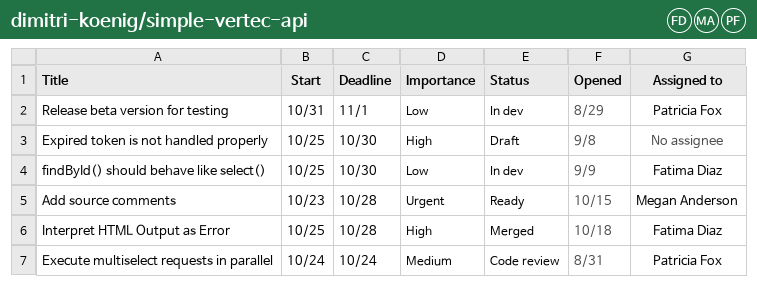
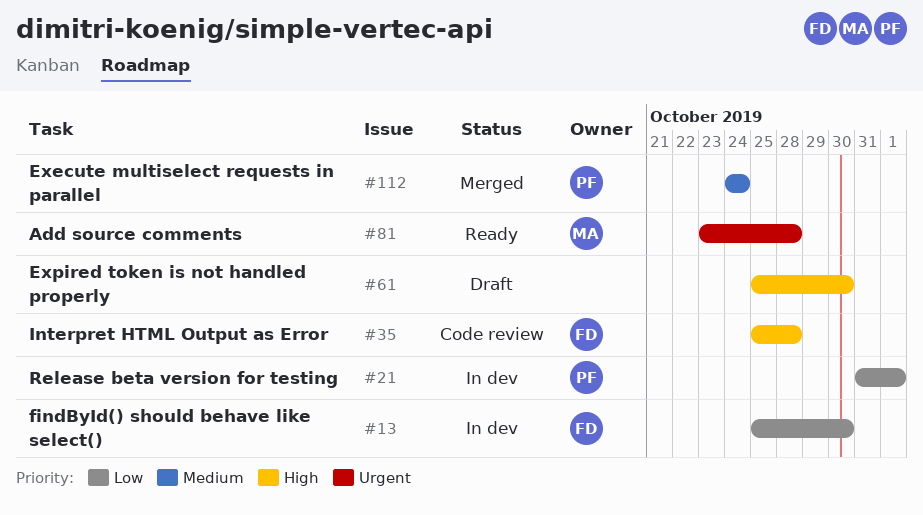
Execute multiselect requests in parallel, status: Code review -> Merged
Interpret HTML Output as Error, status: Merged -> Code review

